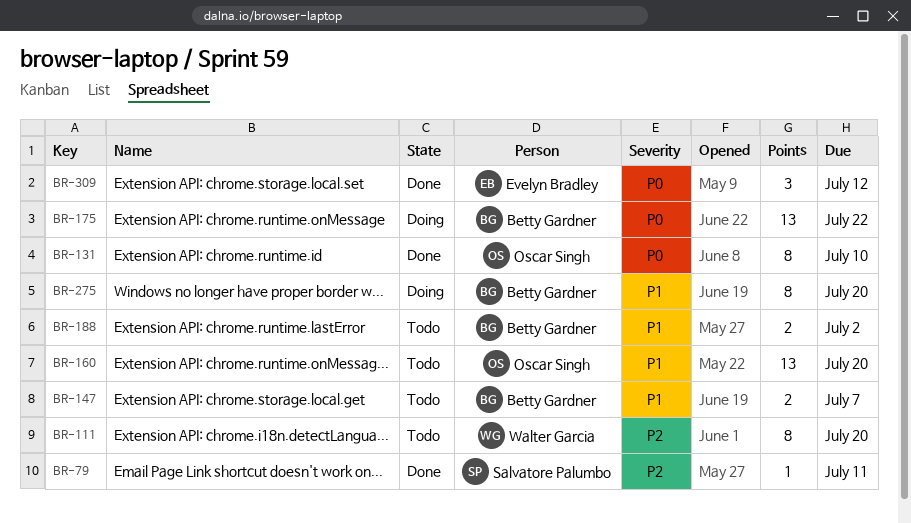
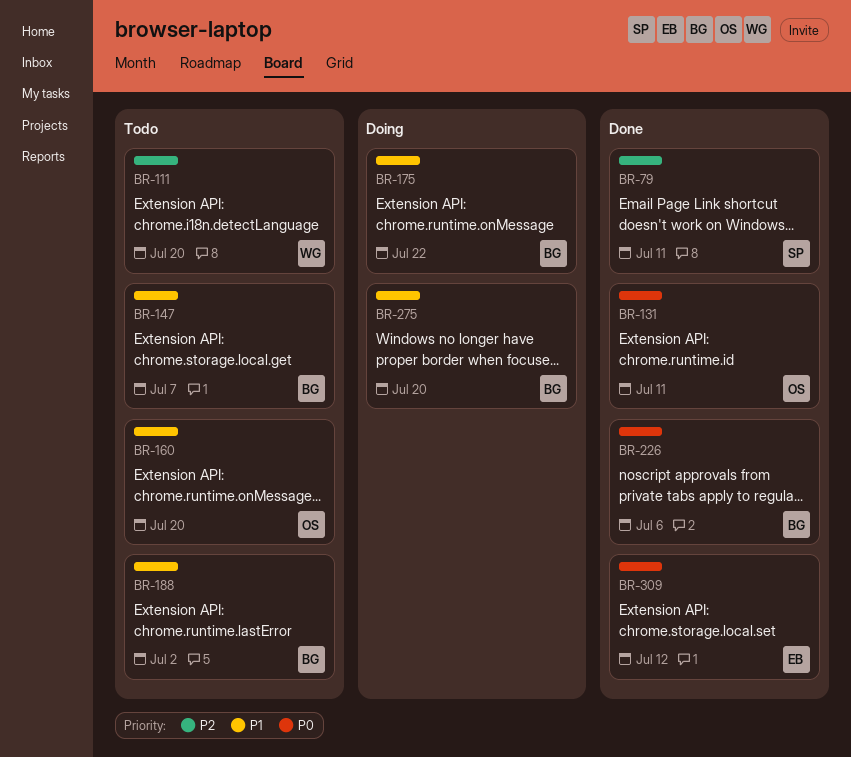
BR-131, due: Jul 10 -> Jul 11
BR-175, priority: P0 -> P1
BR-226: none -> present

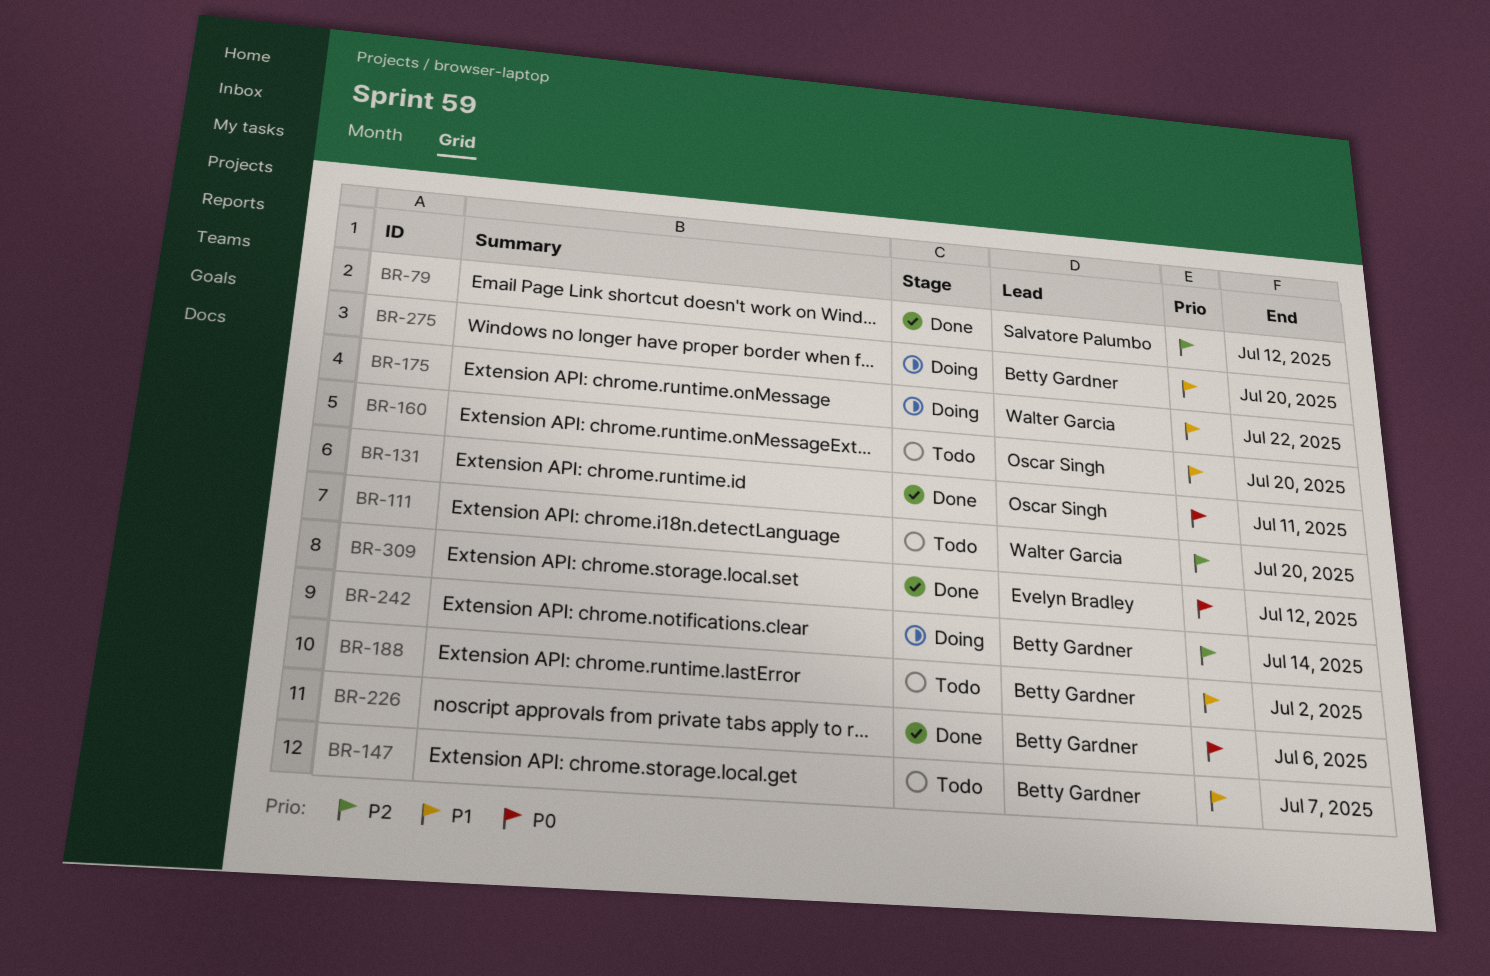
BR-79, due: Jul 11 -> Jul 12
BR-175, owner: Betty Gardner -> Walter Garcia
BR-242: none -> present

